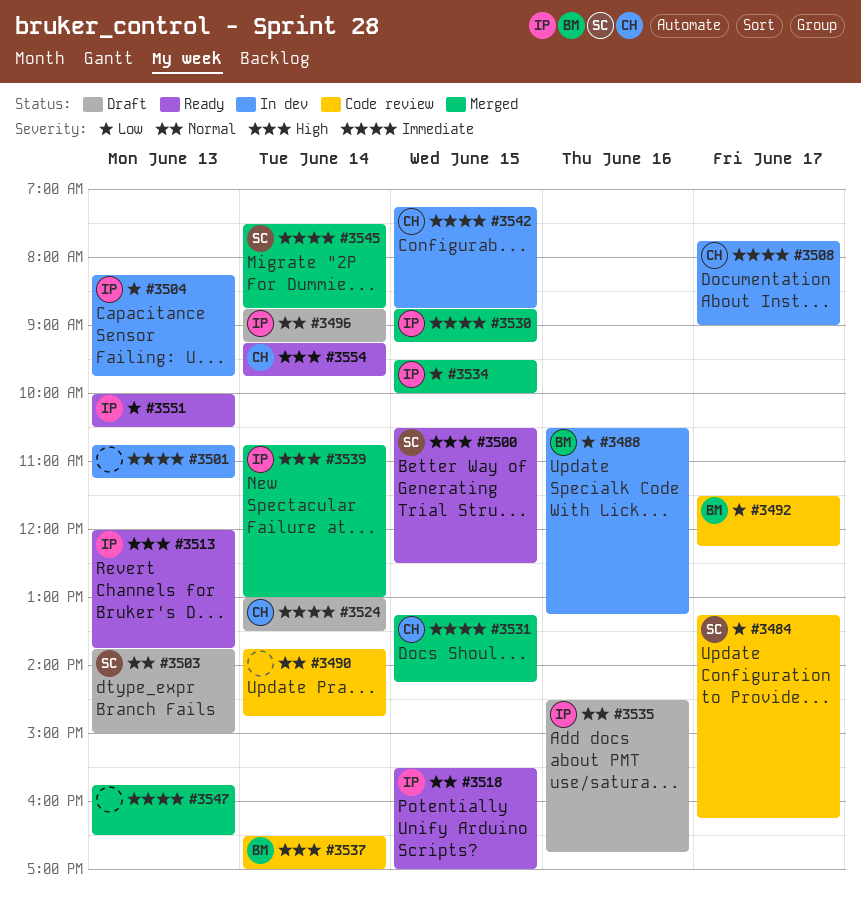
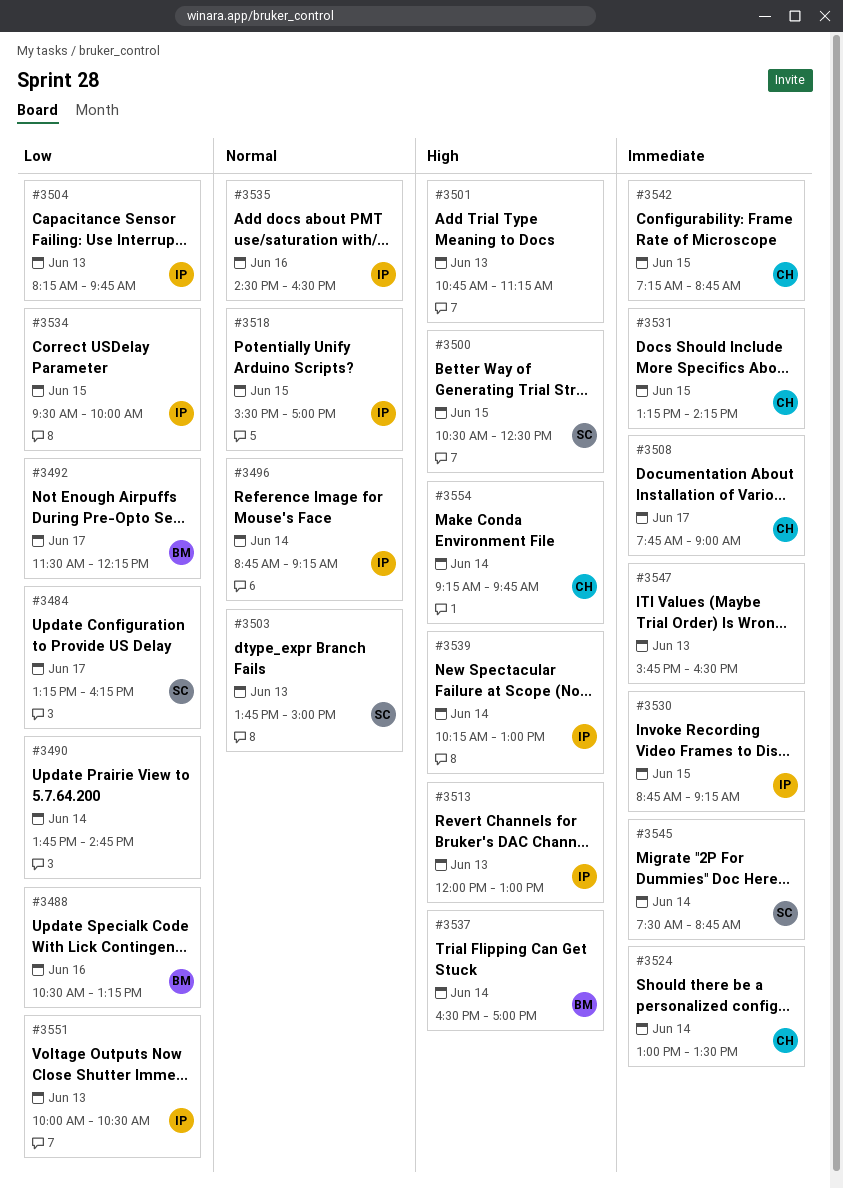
#3490, priority: Normal -> Low
#3501, priority: Immediate -> High
#3513, ends: 13:45 -> 13:00
#3535, ends: 16:45 -> 16:30
#3539, begins: 10:45 -> 10:15

